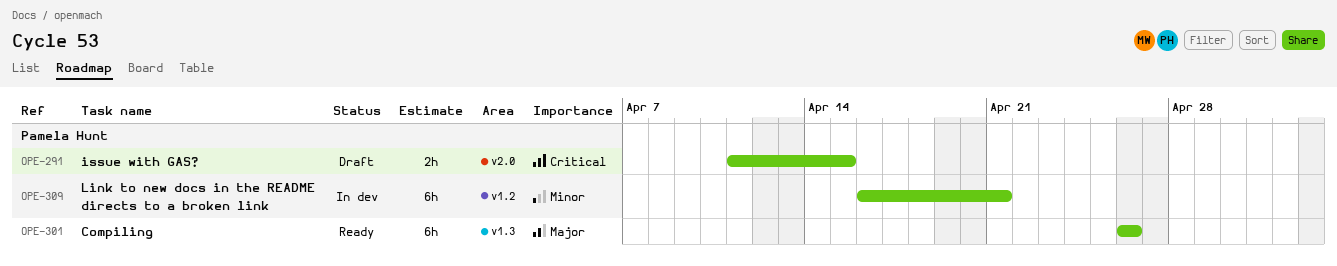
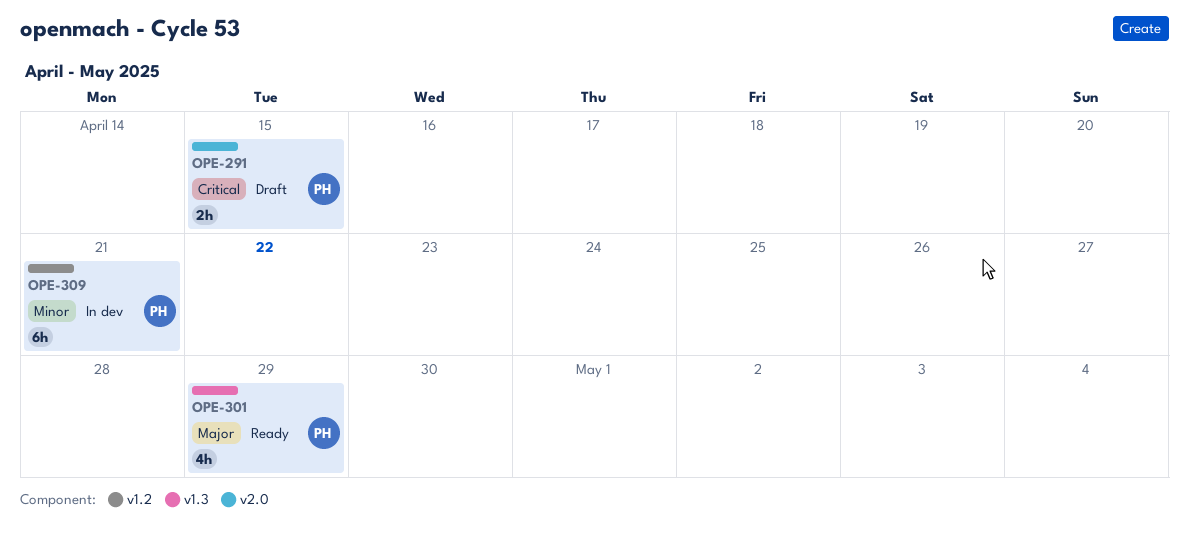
OPE-301, estimate: 6h -> 4h
OPE-301, due: Apr 26 -> Apr 29

